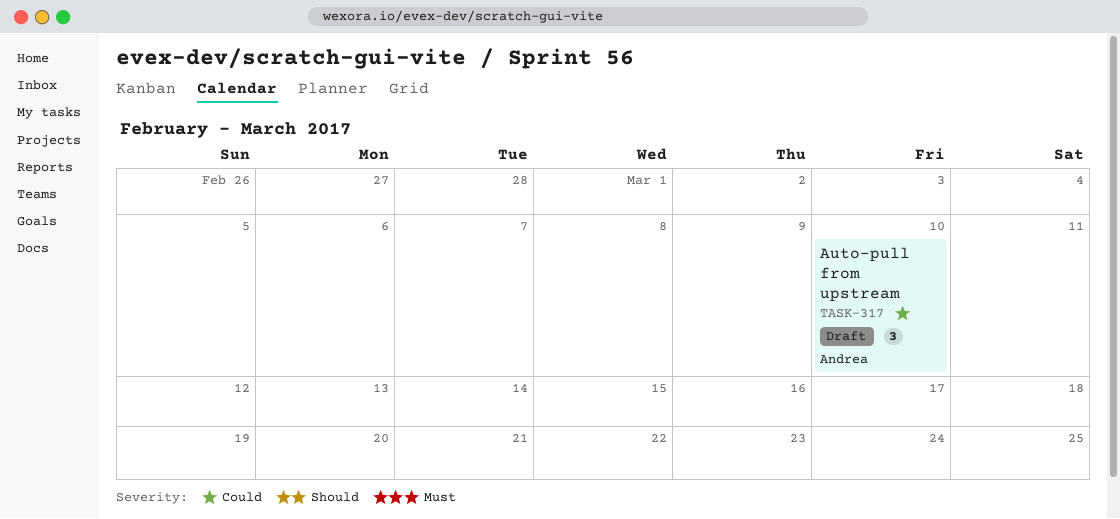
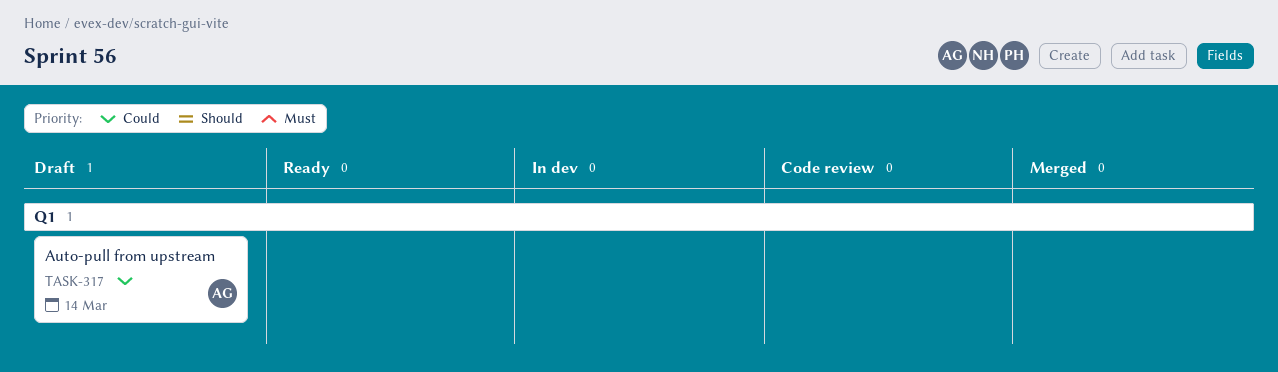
TASK-317, due: Mar 10 -> Mar 14

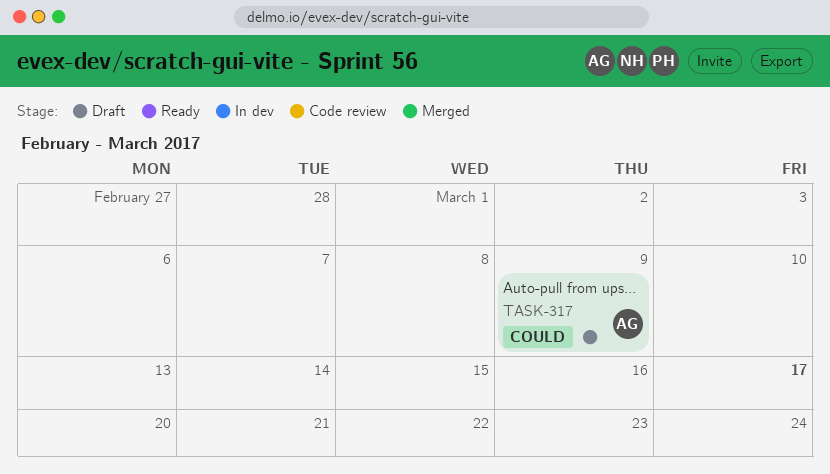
TASK-317, due: Mar 14 -> Mar 9

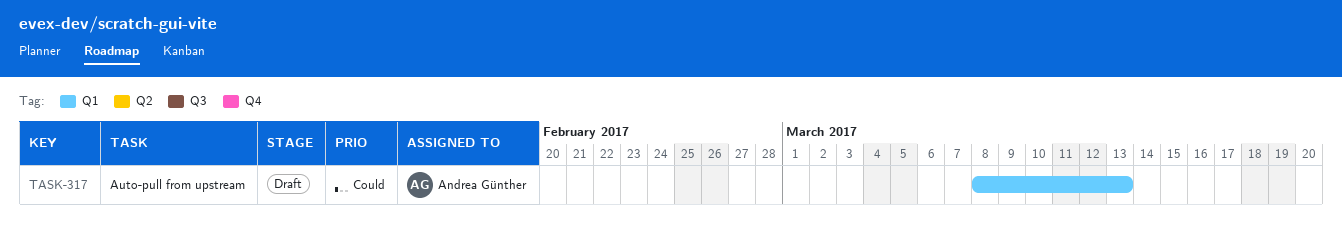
TASK-317, due: Mar 9 -> Mar 13

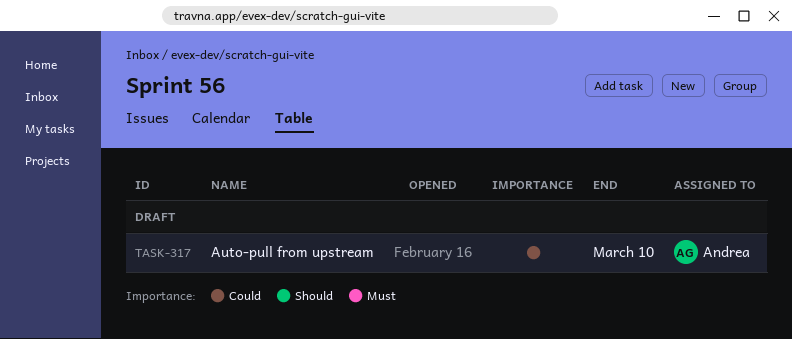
TASK-317, due: Mar 13 -> Mar 10

